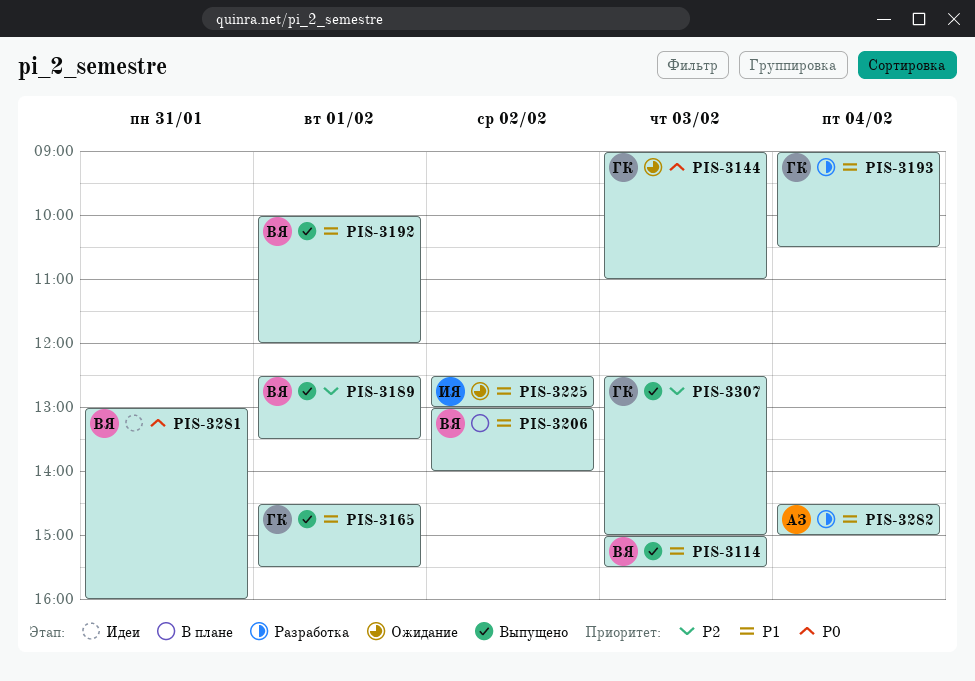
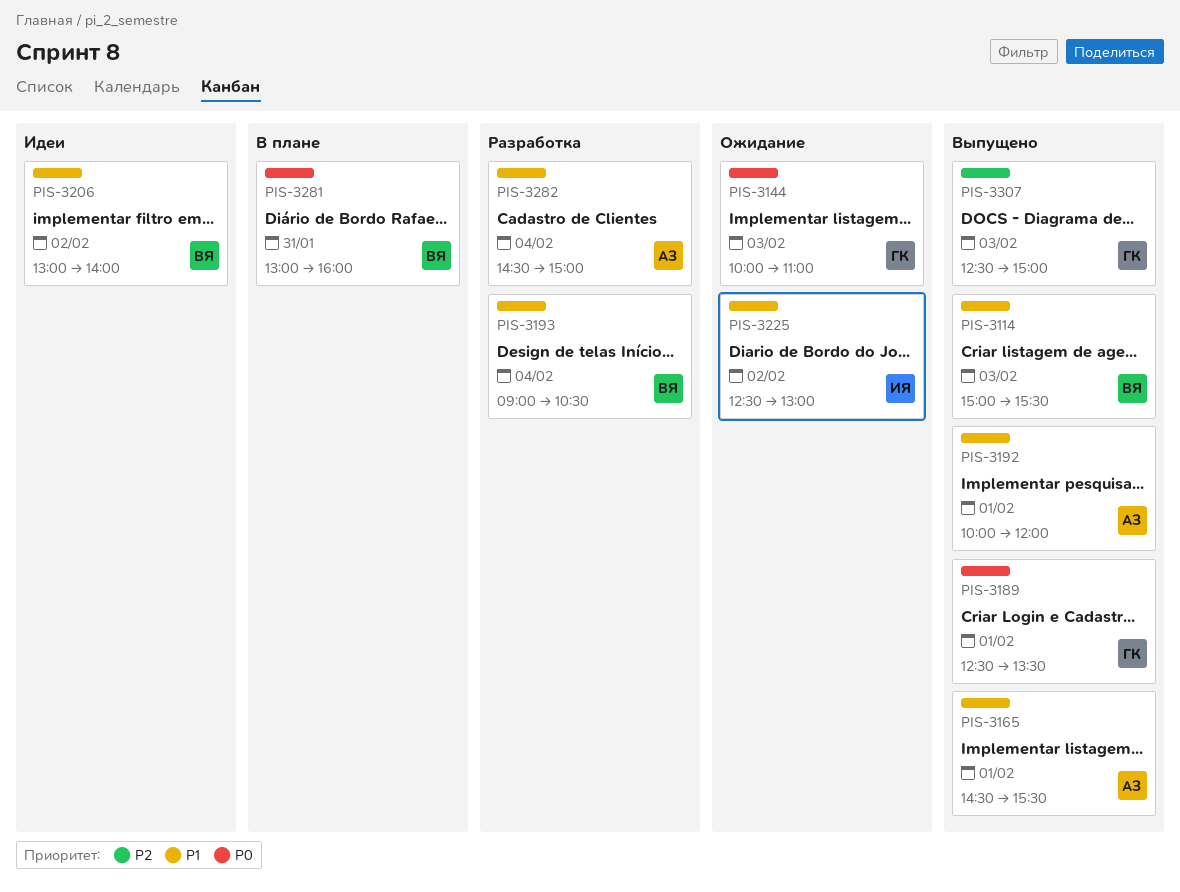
PIS-3144, begins: 09:00 -> 10:00
PIS-3165, owner: ГК -> АЗ
PIS-3189, owner: ВЯ -> ГК
PIS-3189, priority: P2 -> P0
PIS-3192, owner: ВЯ -> АЗ
PIS-3193, owner: ГК -> ВЯ
PIS-3206, status: В плане -> Идеи
PIS-3281, status: Идеи -> В плане

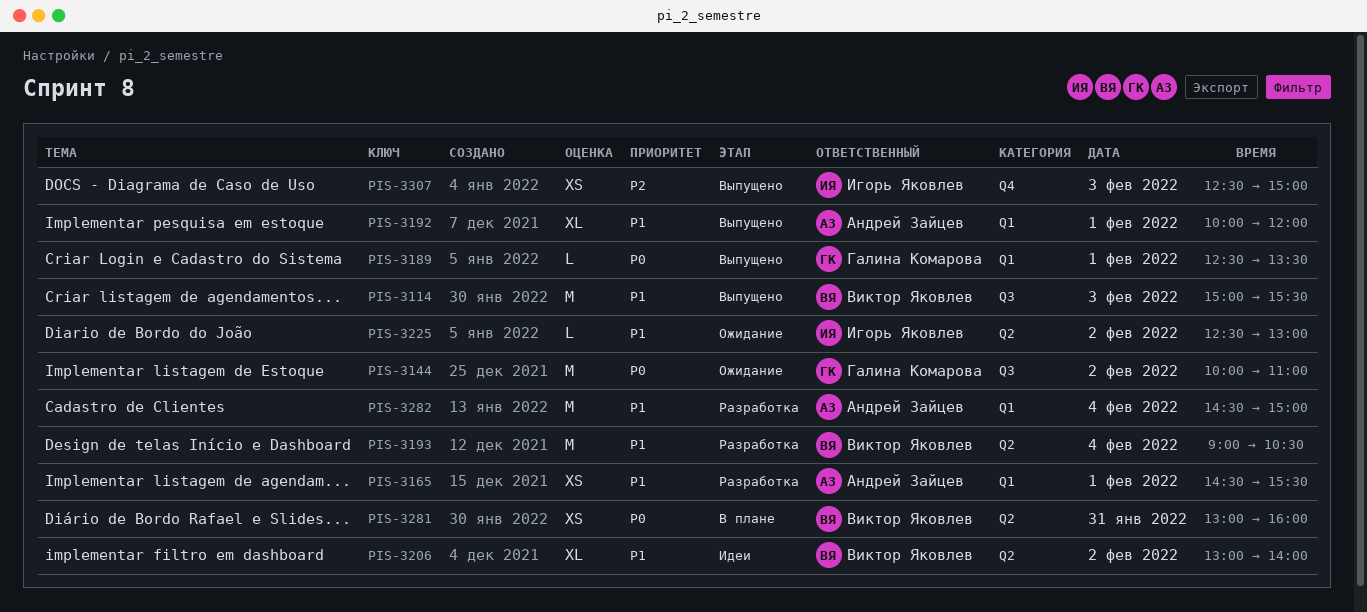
PIS-3144, day: Feb 3 -> Feb 2
PIS-3165, status: Выпущено -> Разработка
PIS-3307, owner: Галина Комарова -> Игорь Яковлев

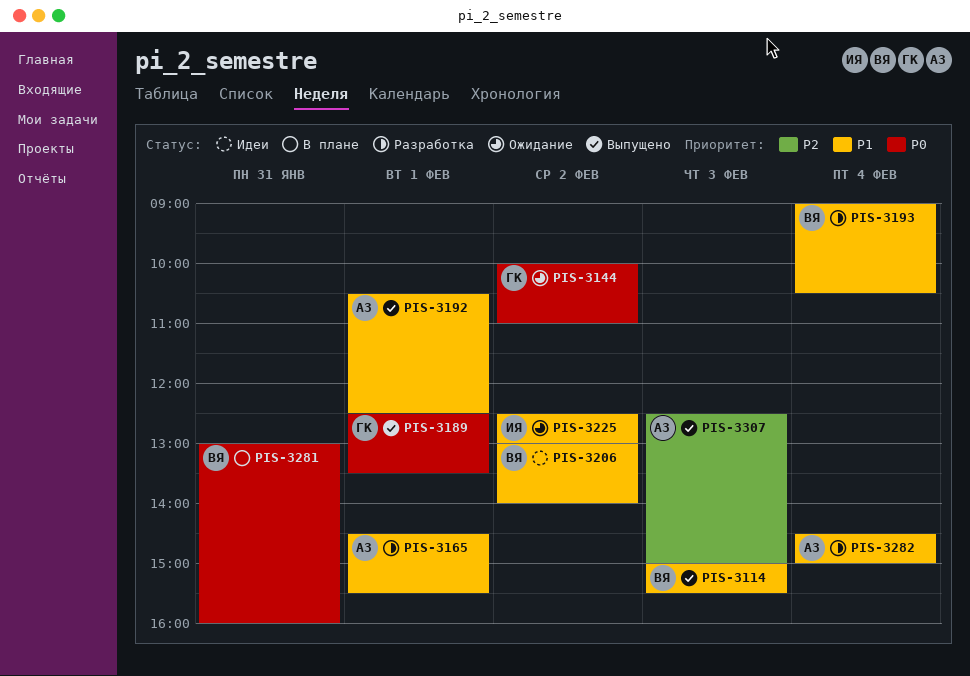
PIS-3192, begins: 10:00 -> 10:30
PIS-3192, ends: 12:00 -> 12:30
PIS-3307, owner: Игорь Яковлев -> Андрей Зайцев

